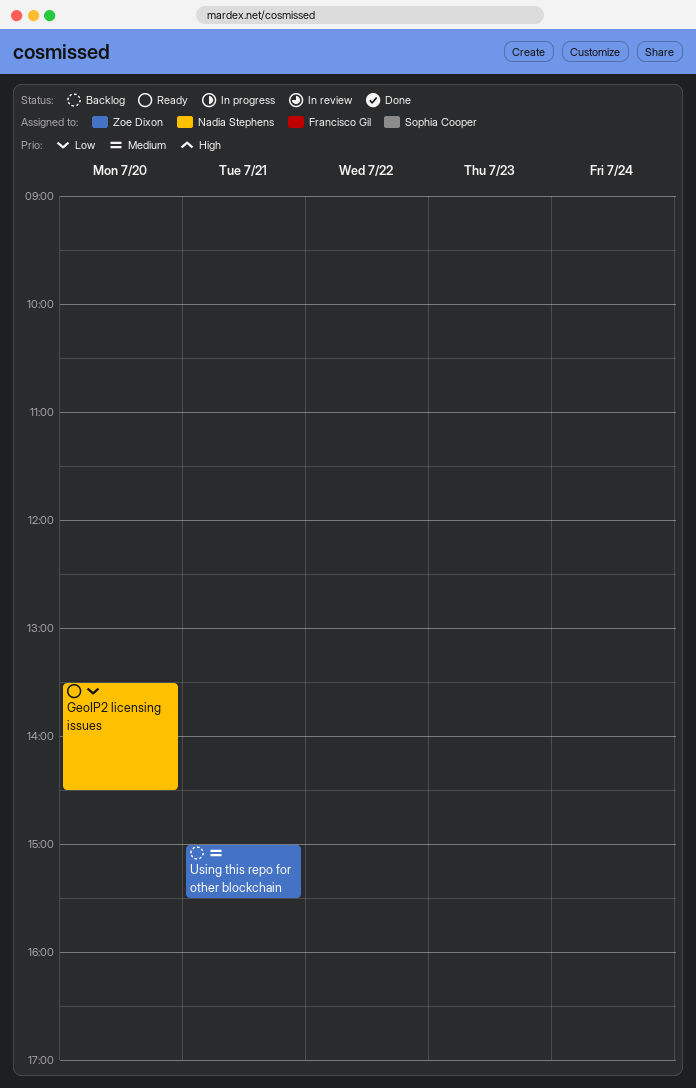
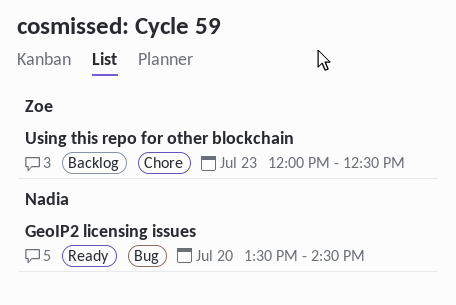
Using this repo for other blockchain, day: Jul 21 -> Jul 23
Using this repo for other blockchain, begins: 15:00 -> 12:00
Using this repo for other blockchain, ends: 15:30 -> 12:30

